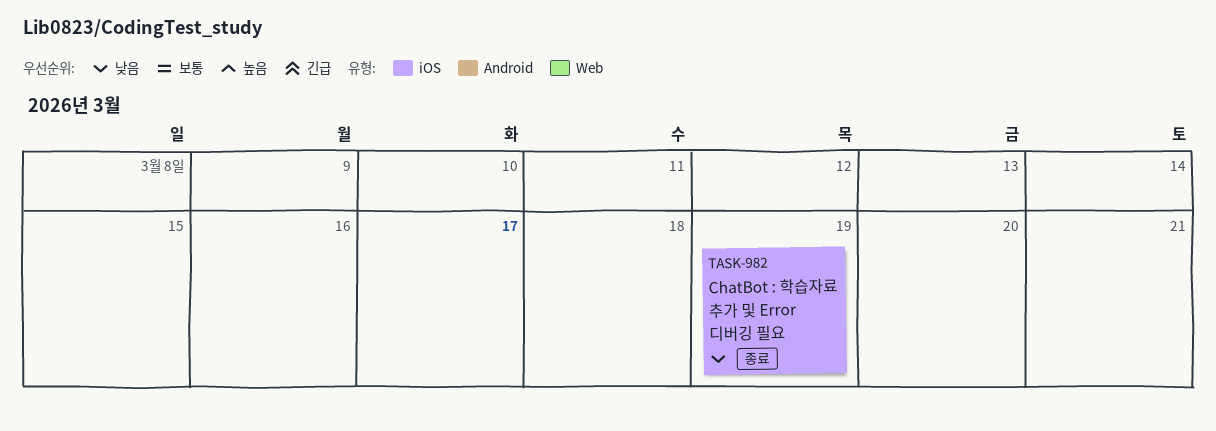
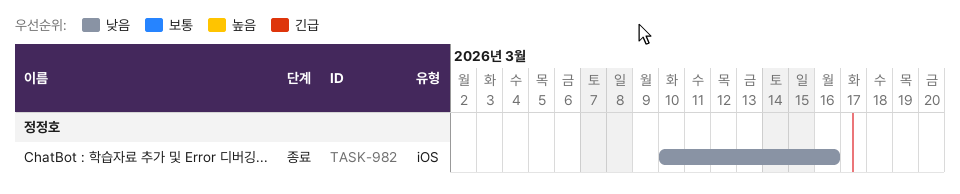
TASK-982, due: Mar 19 -> Mar 16

